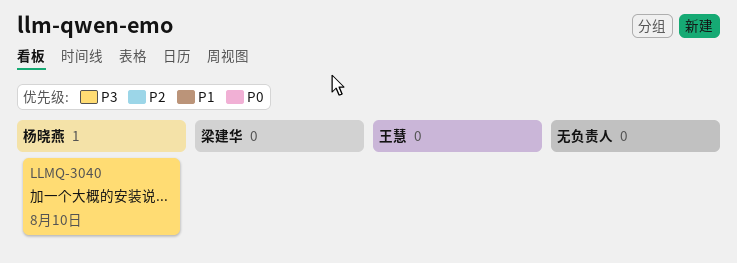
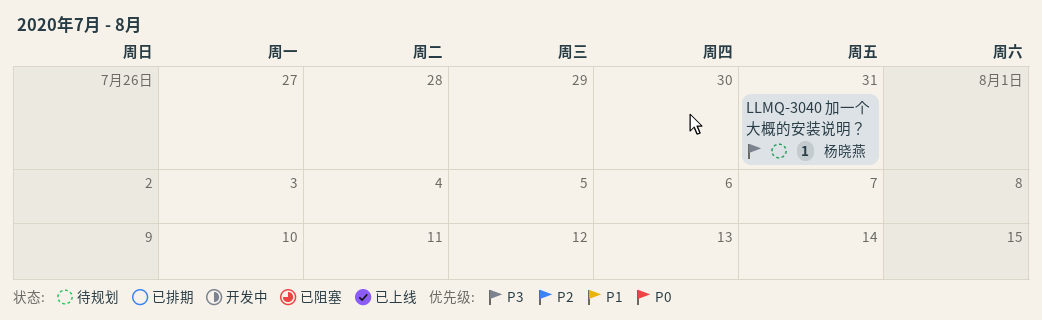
LLMQ-3040, due: Aug 10 -> Jul 31

